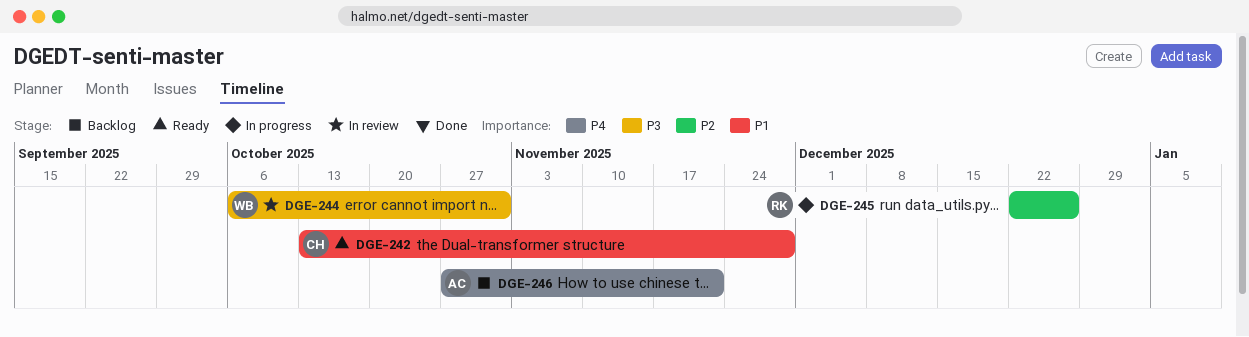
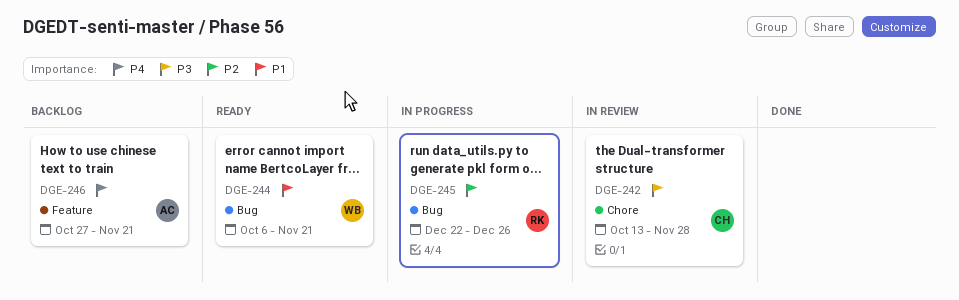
DGE-242, status: Ready -> In review
DGE-242, priority: P1 -> P3
DGE-244, status: In review -> Ready
DGE-244, priority: P3 -> P1
DGE-244, due: Oct 31 -> Nov 21

